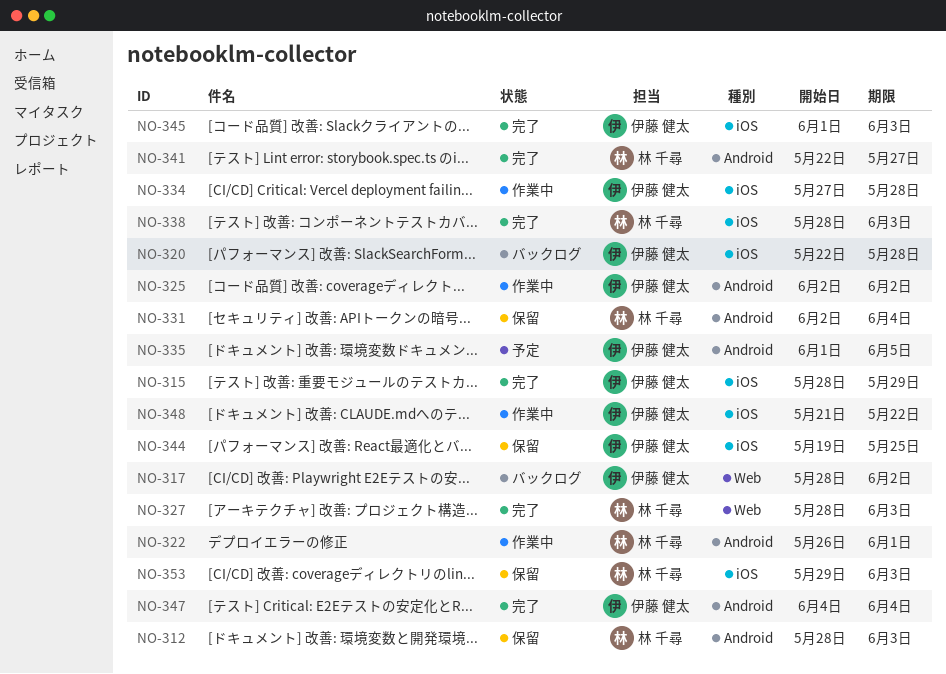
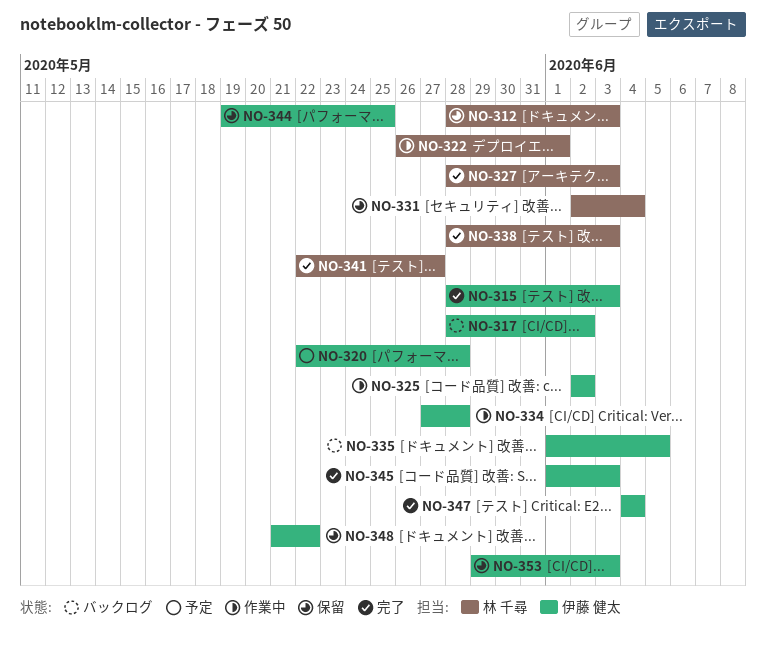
NO-315, due: May 29 -> Jun 3
NO-320, status: バックログ -> 予定
NO-335, status: 予定 -> バックログ
NO-348, status: 作業中 -> 保留
NO-353, owner: 林 千尋 -> 伊藤 健太

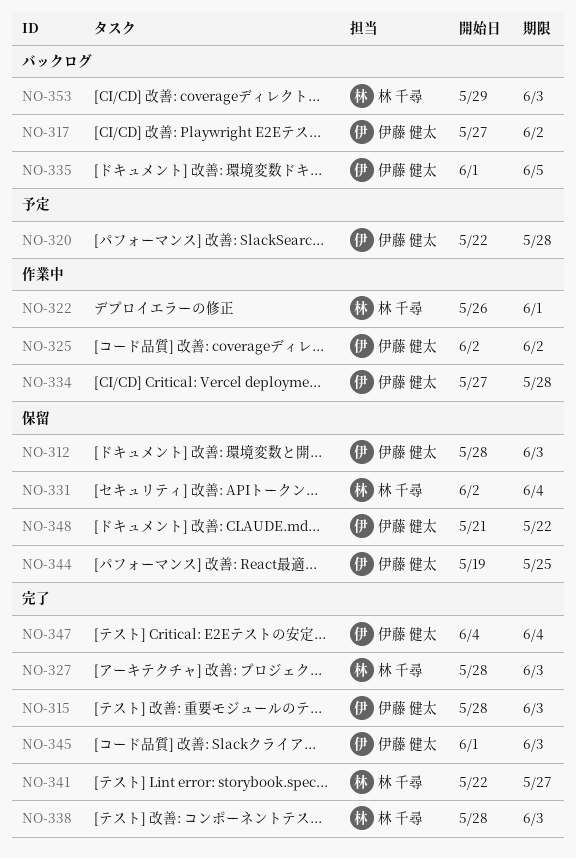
NO-312, owner: 林 千尋 -> 伊藤 健太
NO-317, start: May 28 -> May 27
NO-353, status: 保留 -> バックログ
NO-353, owner: 伊藤 健太 -> 林 千尋

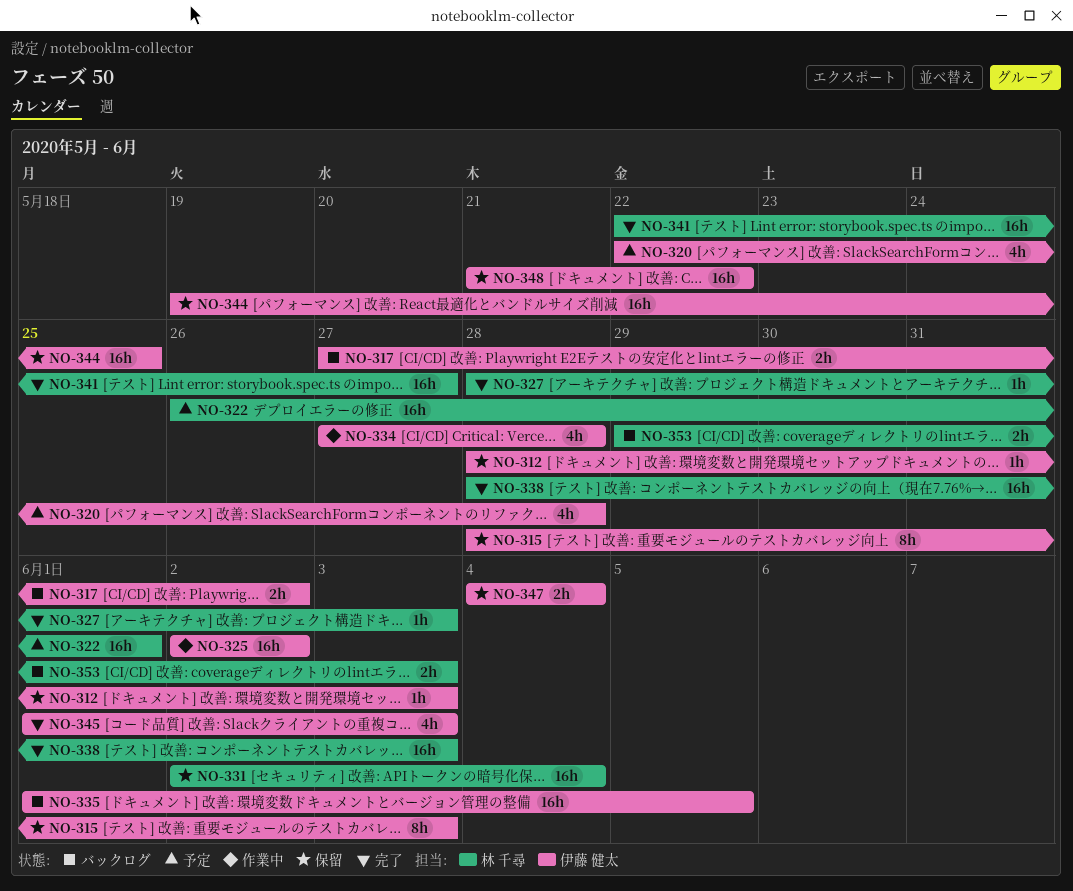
NO-315, status: 完了 -> 保留
NO-322, status: 作業中 -> 予定
NO-347, status: 完了 -> 保留

